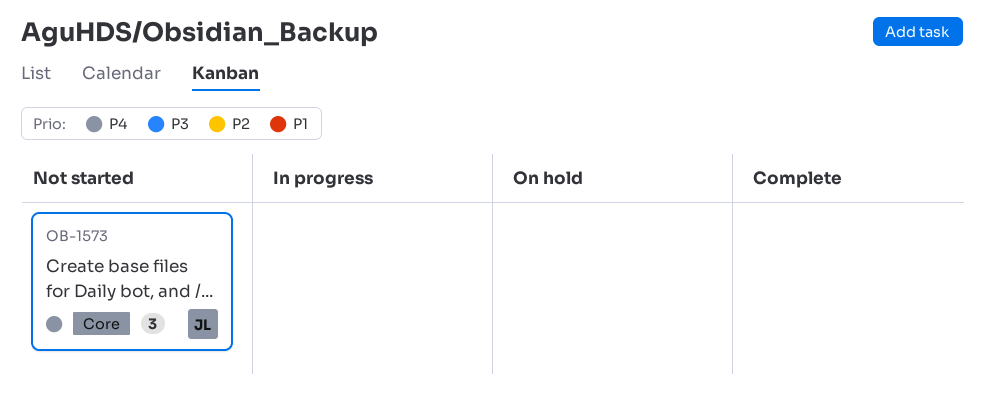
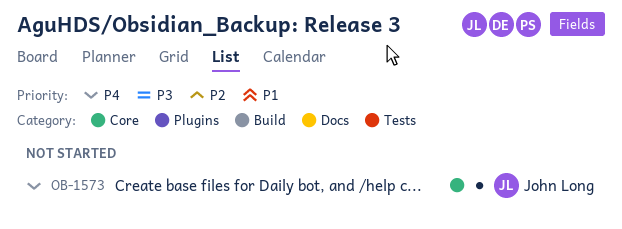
OB-1573, estimate: 3 -> 1

